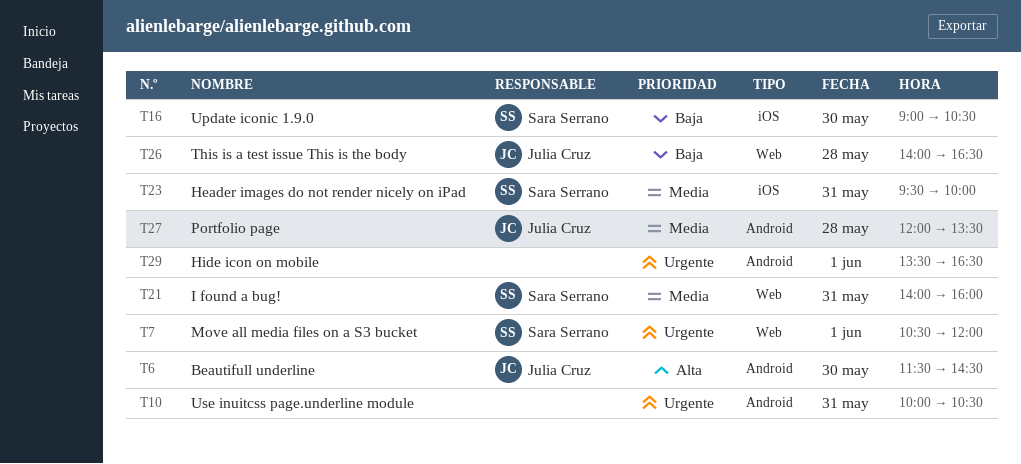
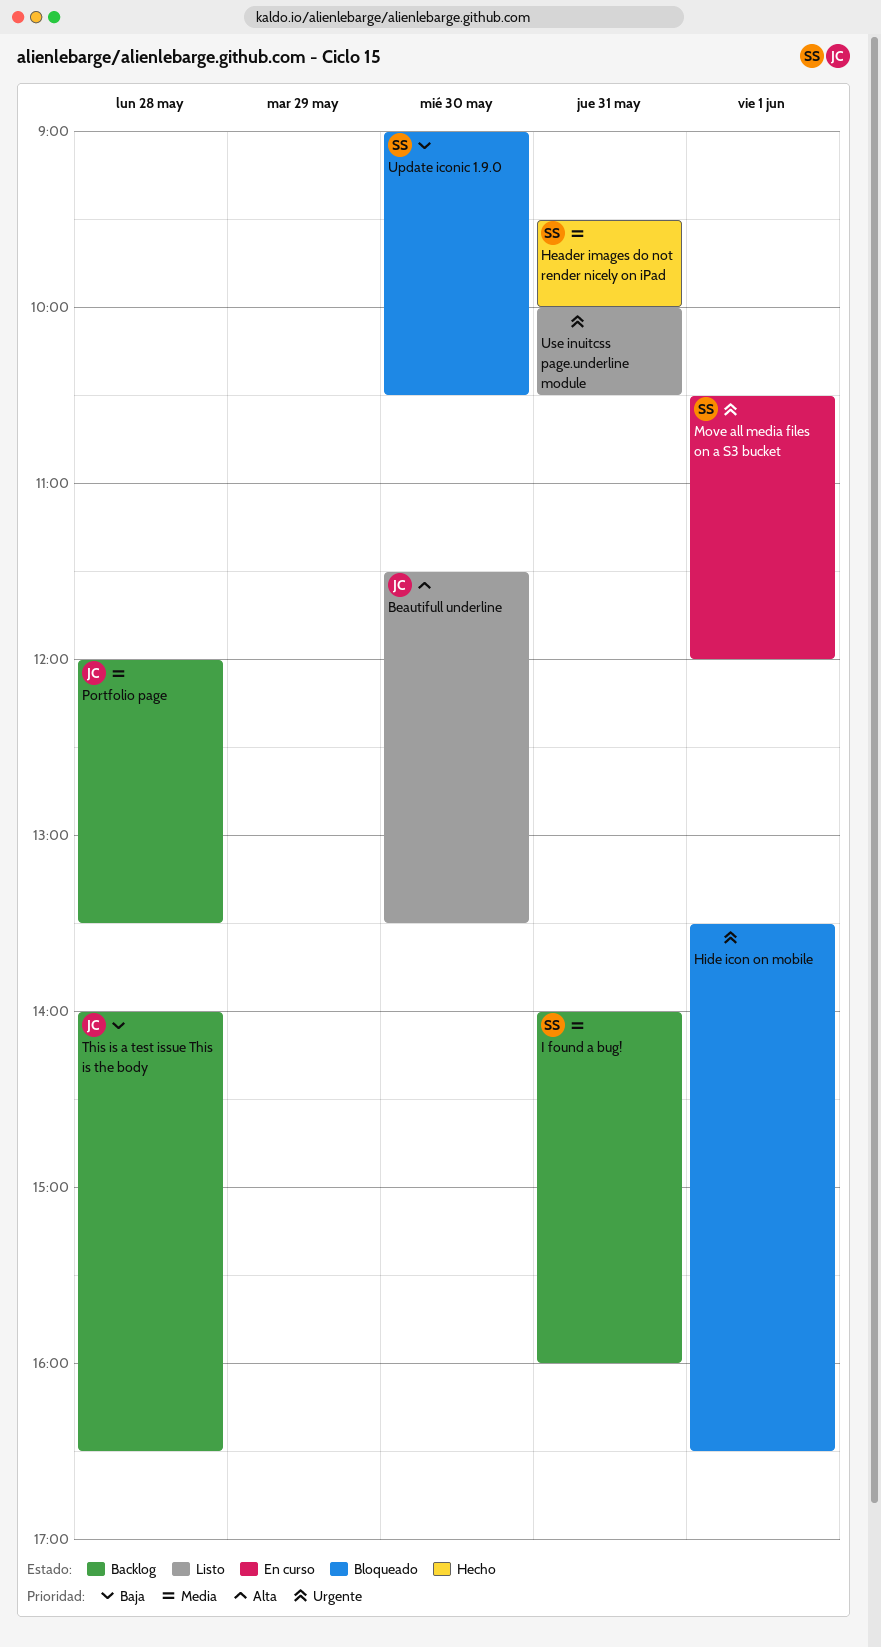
Beautifull underline, ends: 14:30 -> 13:30

